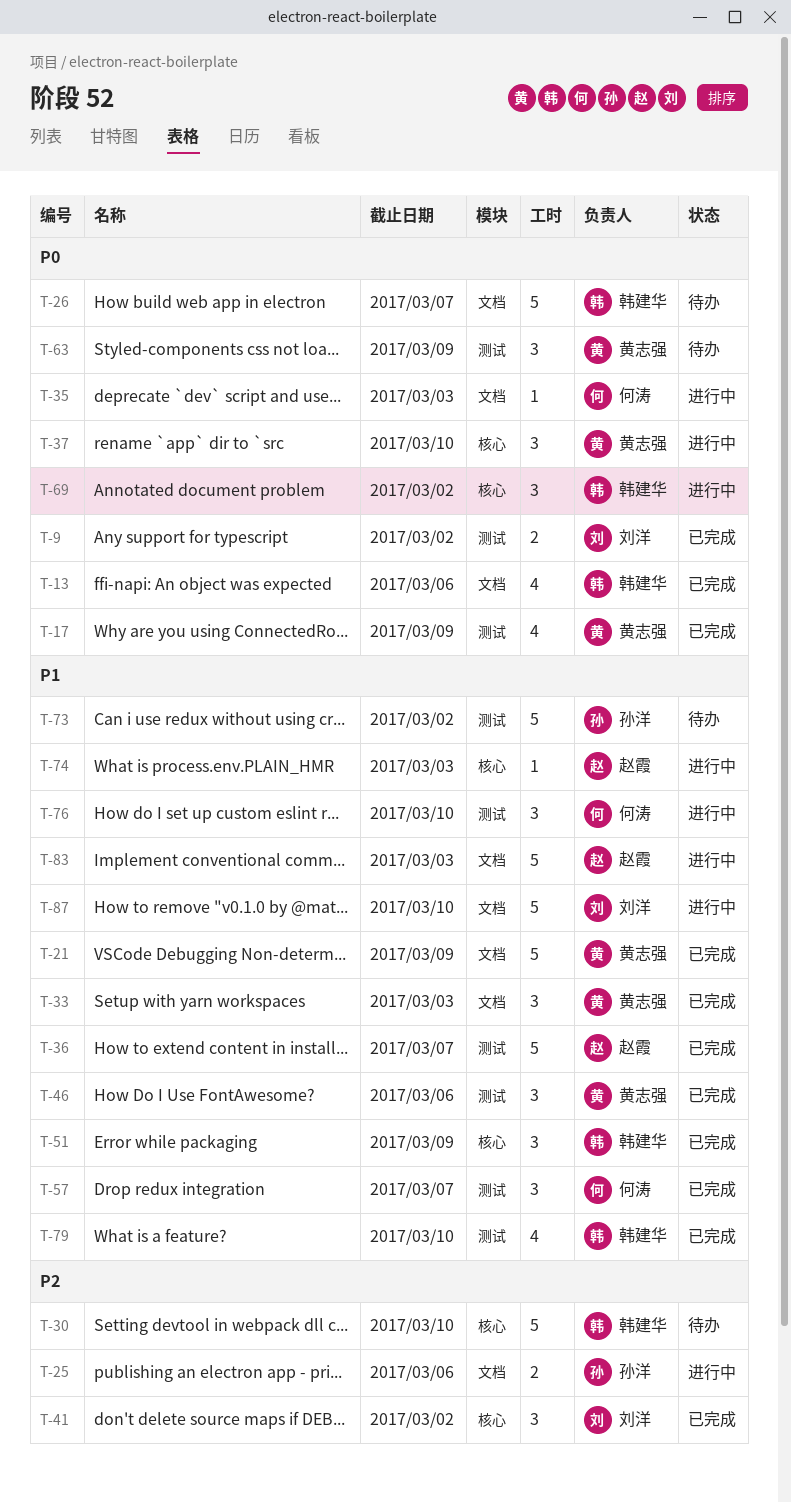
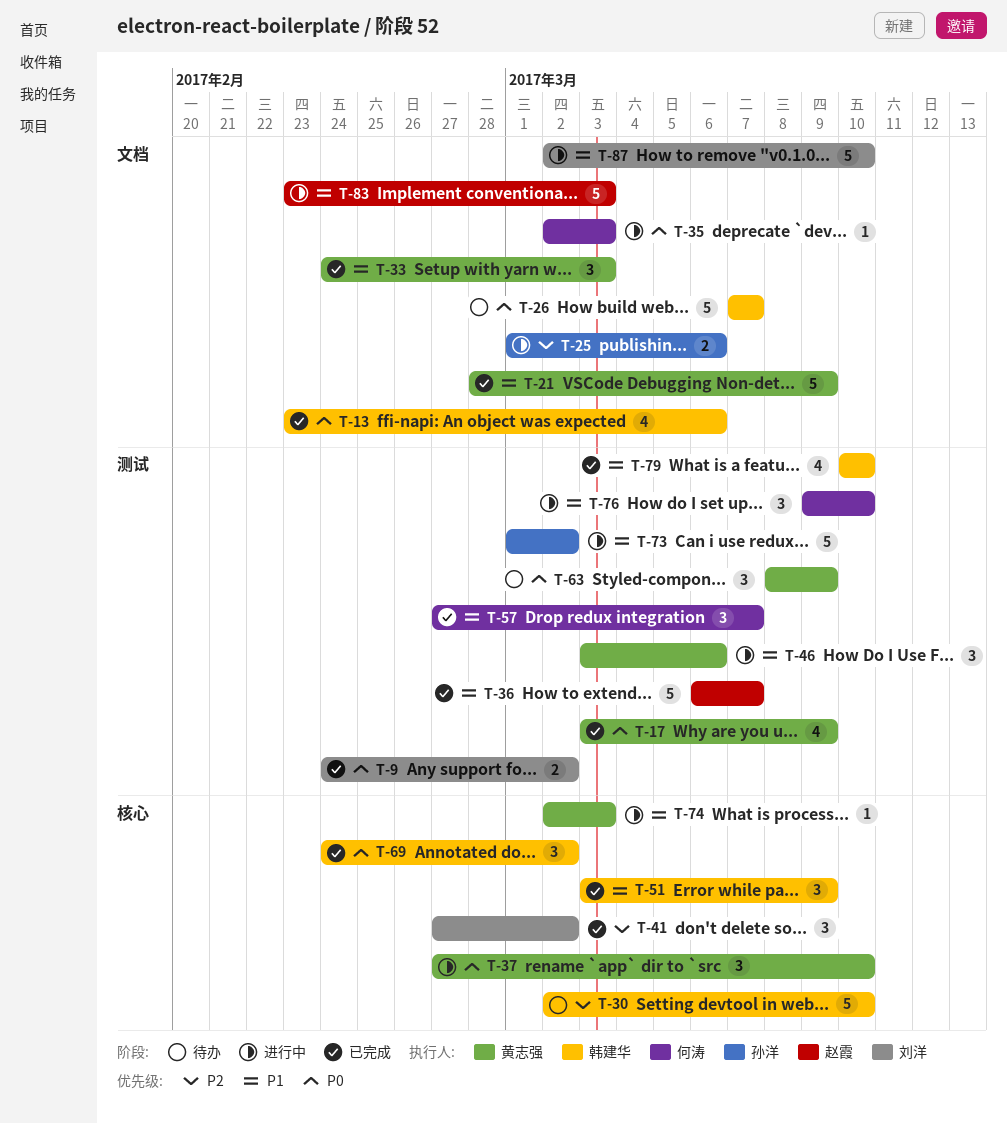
T-46, status: 已完成 -> 进行中
T-69, status: 进行中 -> 已完成
T-73, status: 待办 -> 进行中
T-74, owner: 赵霞 -> 黄志强

